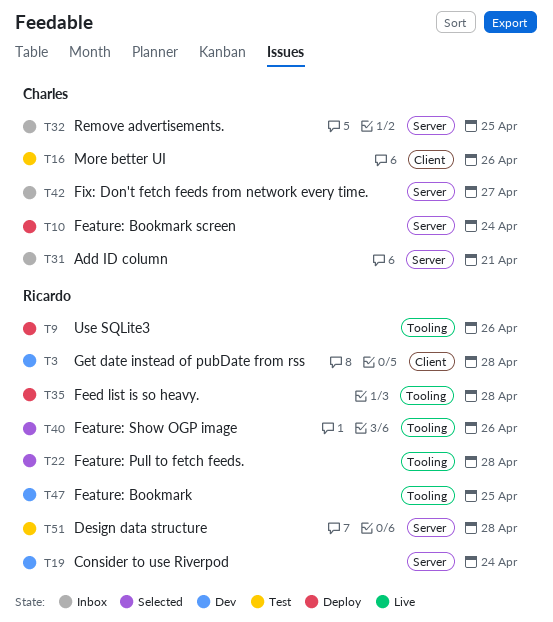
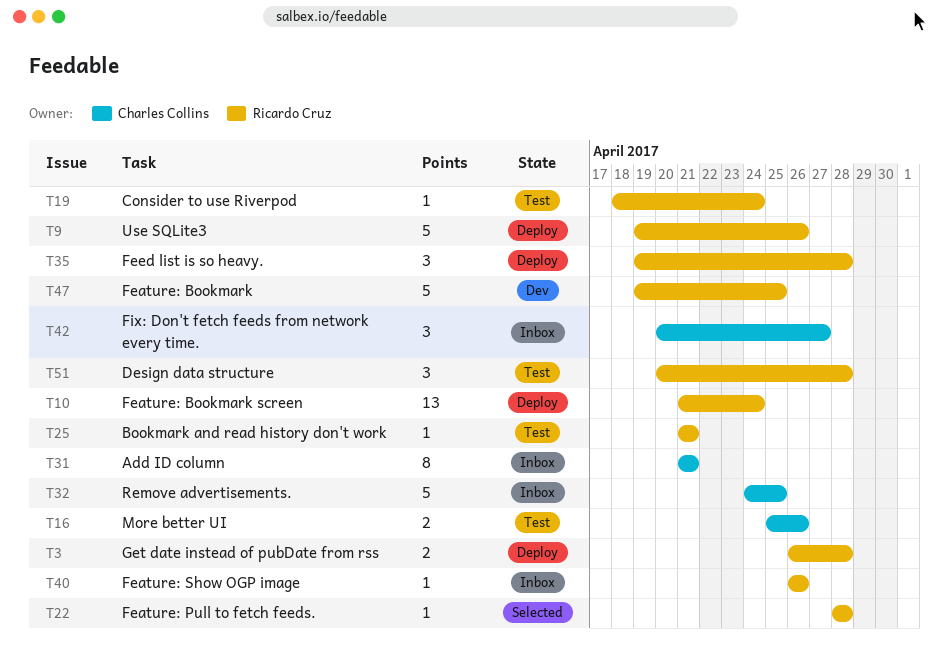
T3, status: Dev -> Deploy
T10, owner: Charles Collins -> Ricardo Cruz
T19, status: Dev -> Test
T25: none -> present
T40, status: Selected -> Inbox

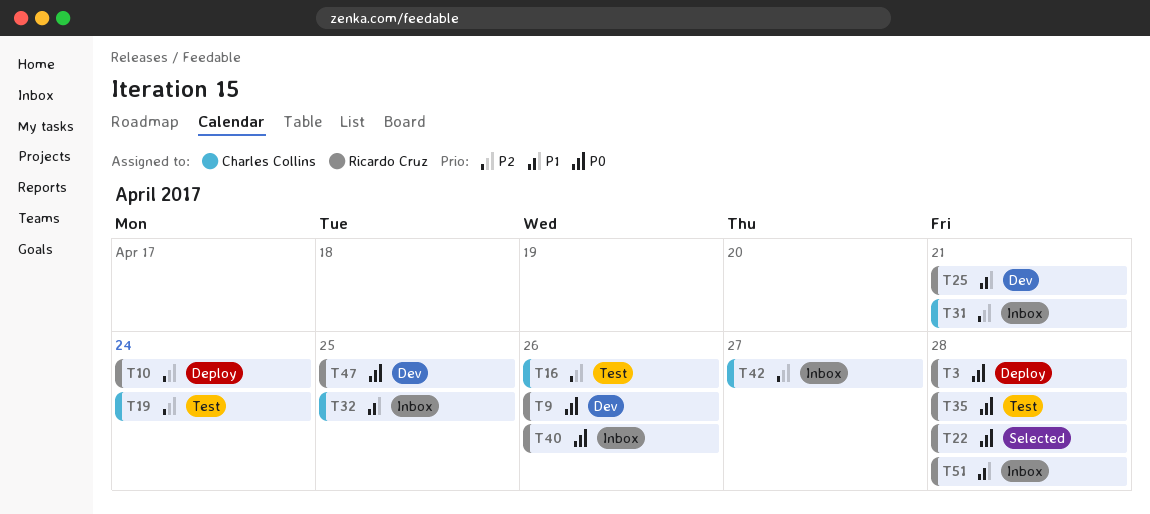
T9, status: Deploy -> Dev
T19, owner: Ricardo Cruz -> Charles Collins
T25, status: Test -> Dev
T35, status: Deploy -> Test
T51, status: Test -> Inbox

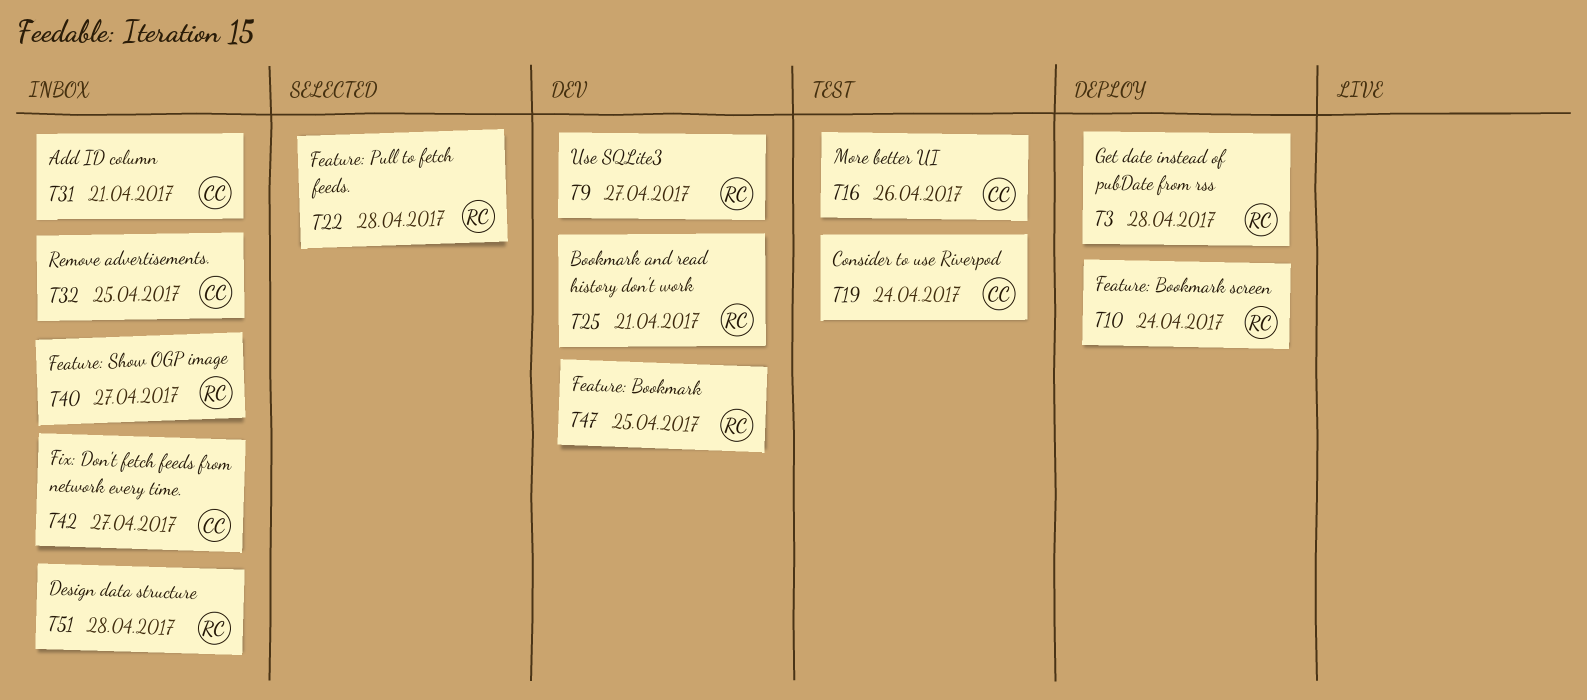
T9, due: Apr 26 -> Apr 27
T35: present -> none
T40, due: Apr 26 -> Apr 27

